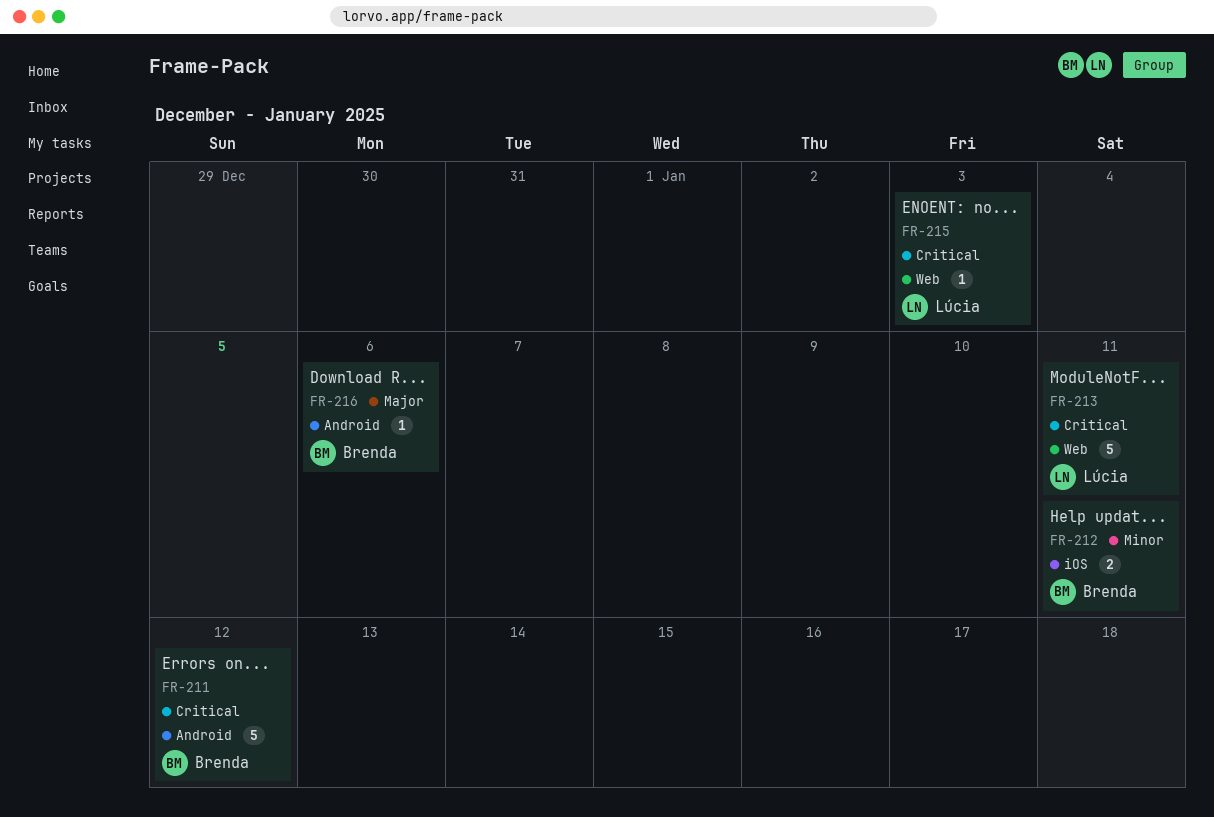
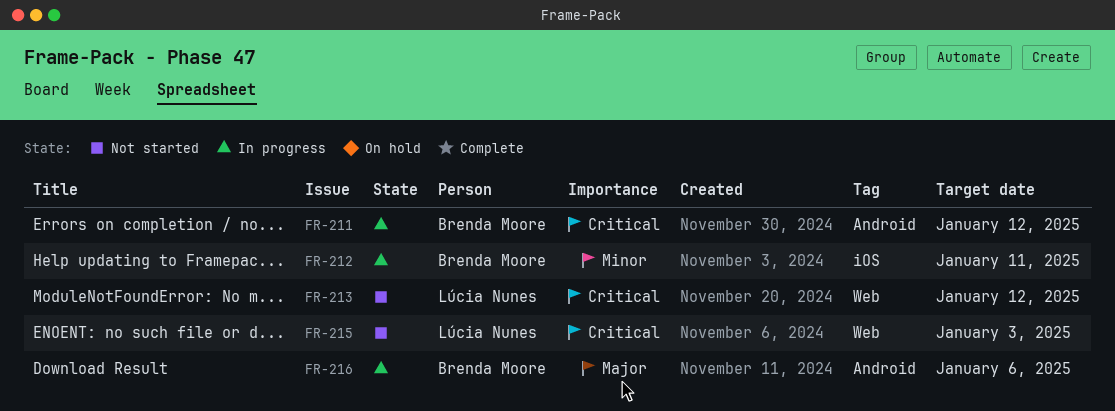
FR-213, due: Jan 11 -> Jan 12

